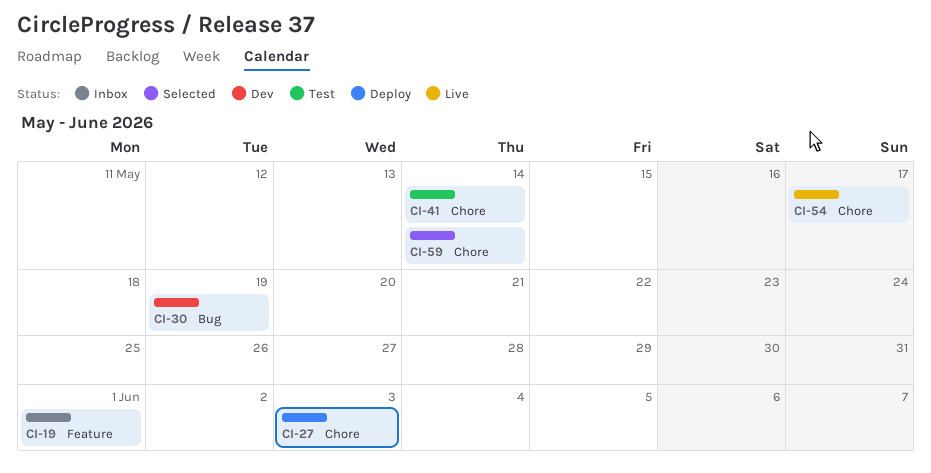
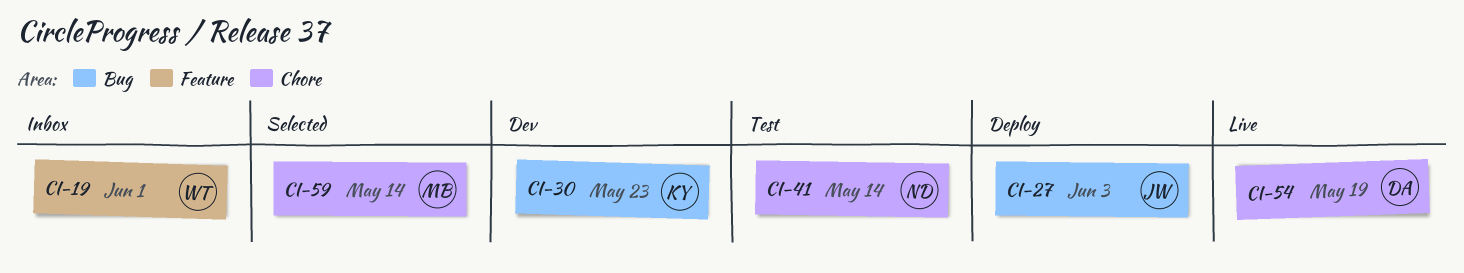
CI-27, label: Chore -> Bug
CI-30, due: May 19 -> May 23
CI-54, due: May 17 -> May 19

